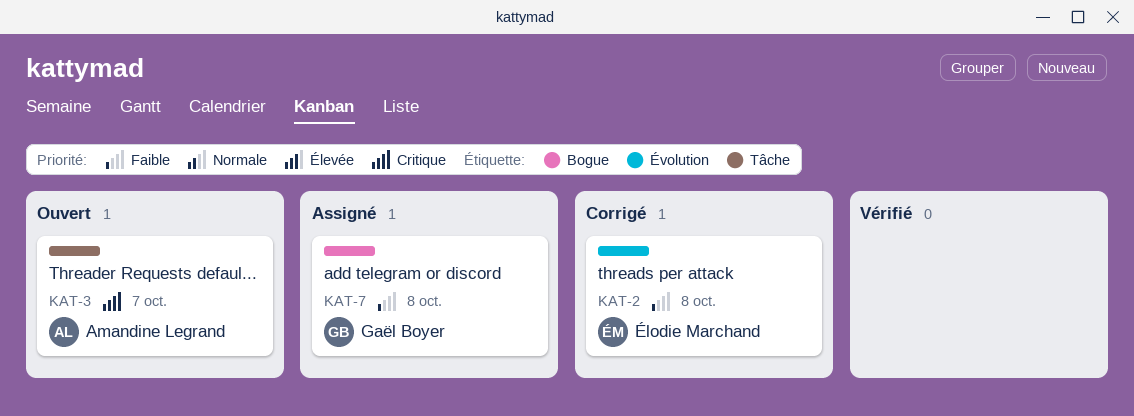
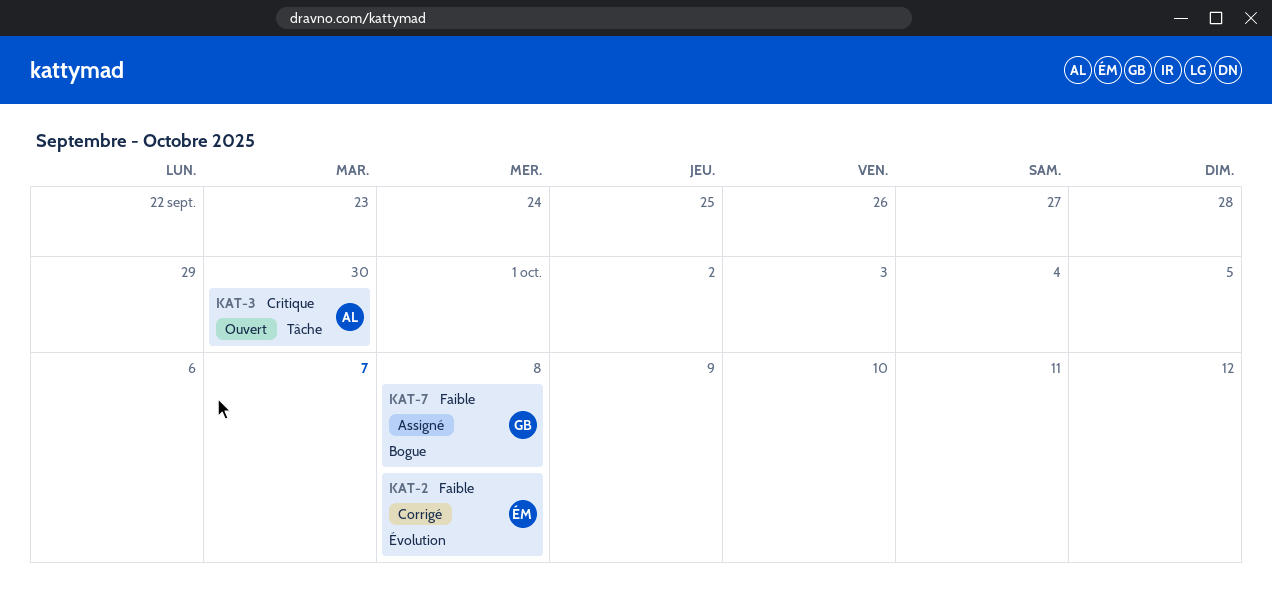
KAT-3, due: Oct 7 -> Sep 30

